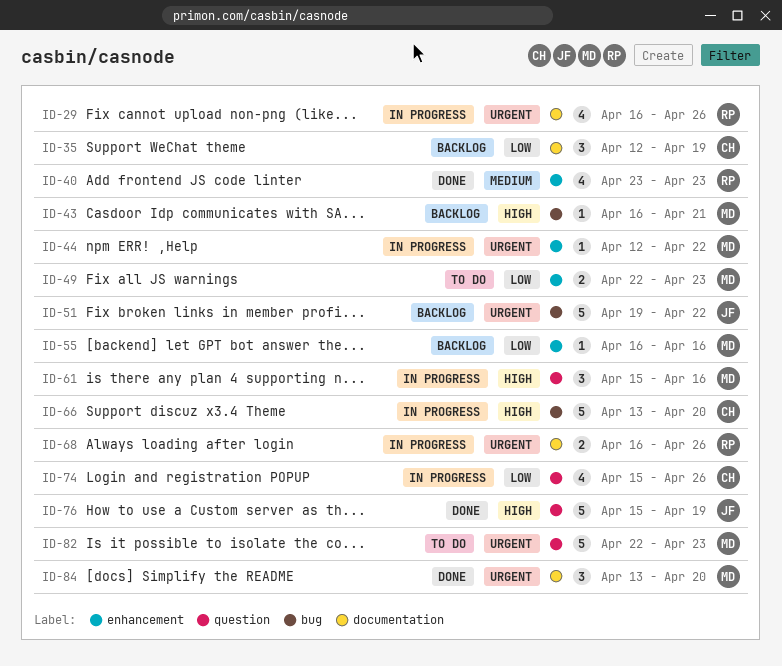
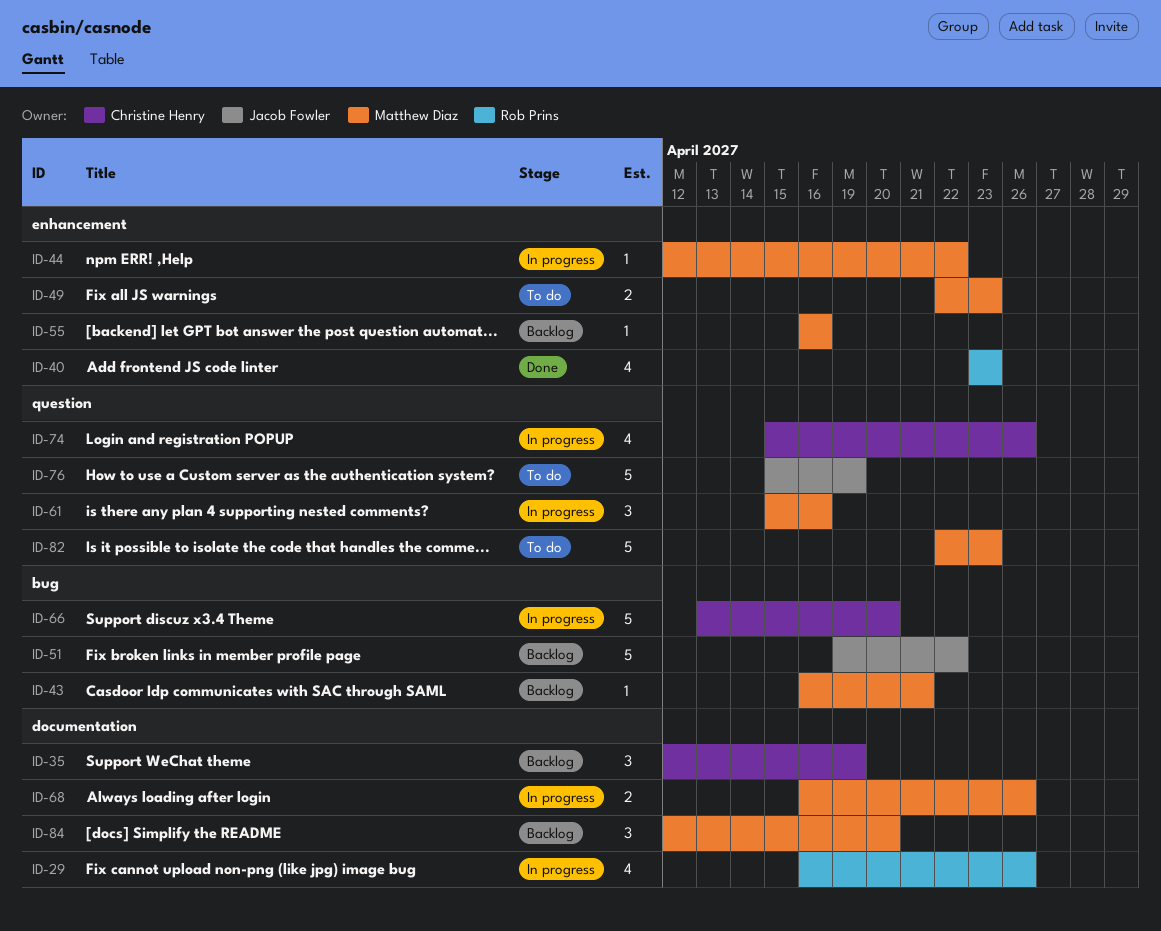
ID-68, owner: Rob Prins -> Matthew Diaz
ID-76, status: Done -> To do
ID-84, status: Done -> Backlog
ID-84, start: Apr 13 -> Apr 12

